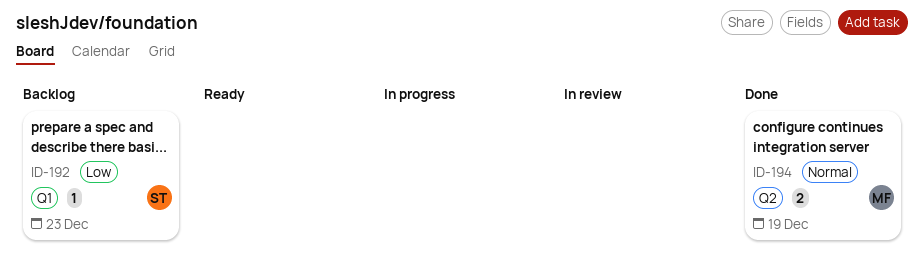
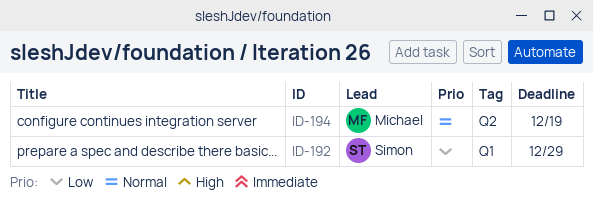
ID-192, due: Dec 23 -> Dec 29

